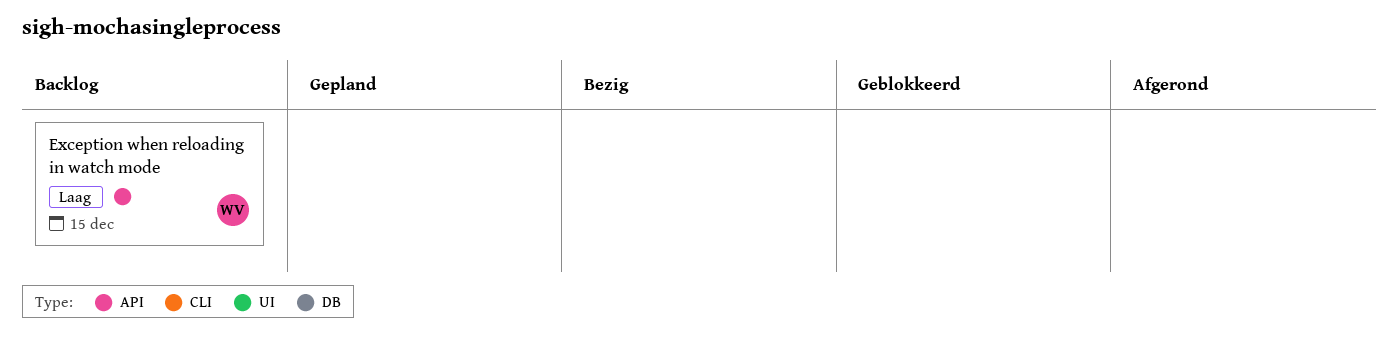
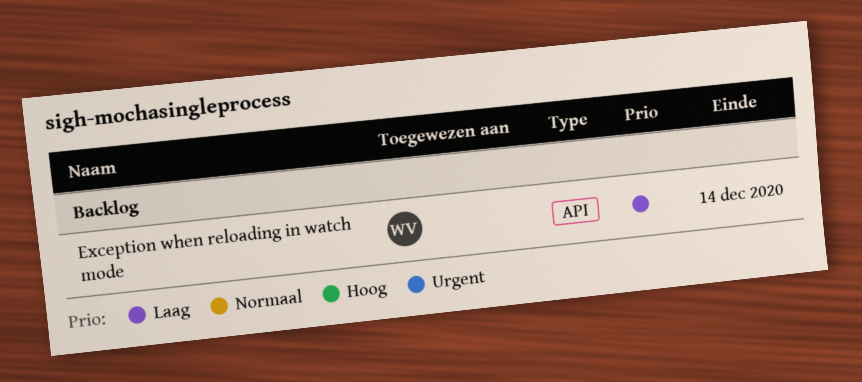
Exception when reloading in watch mode, due: Dec 15 -> Dec 14

